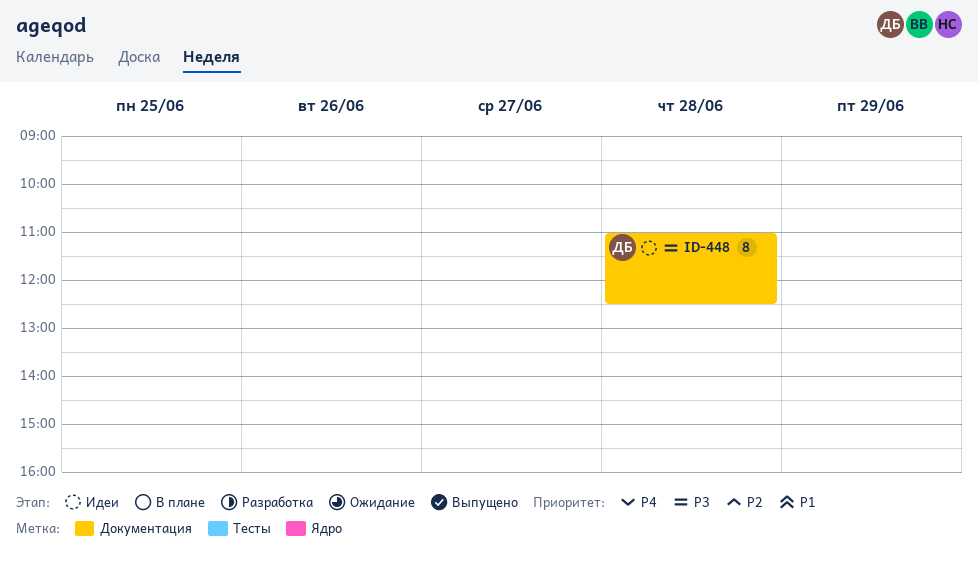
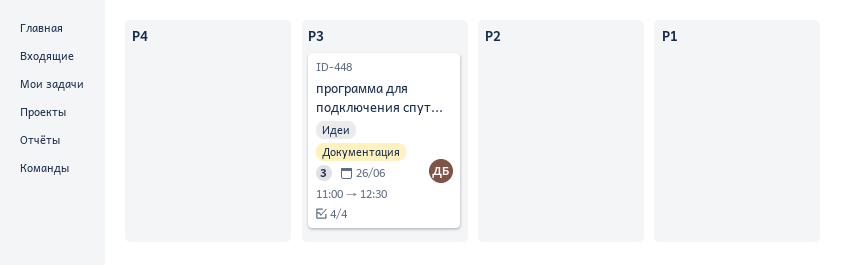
ID-448, estimate: 8 -> 3
ID-448, day: Jun 28 -> Jun 26

